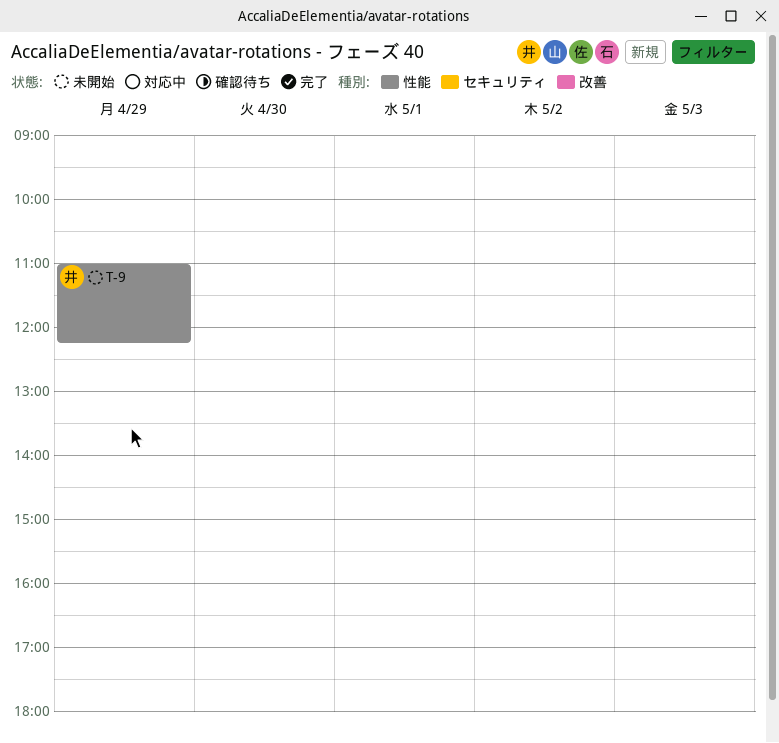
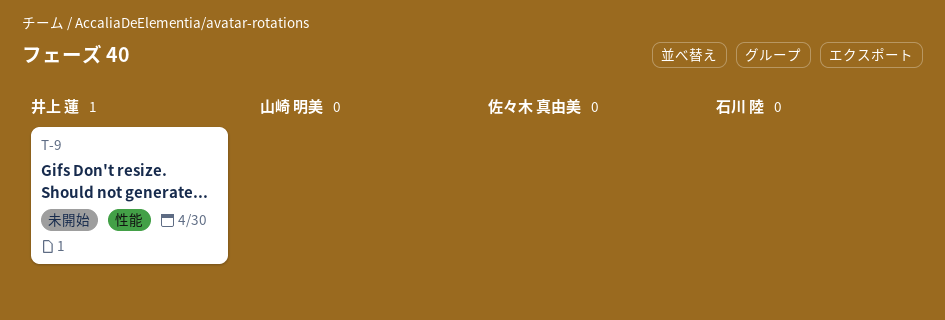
T-9, day: Apr 29 -> Apr 30

